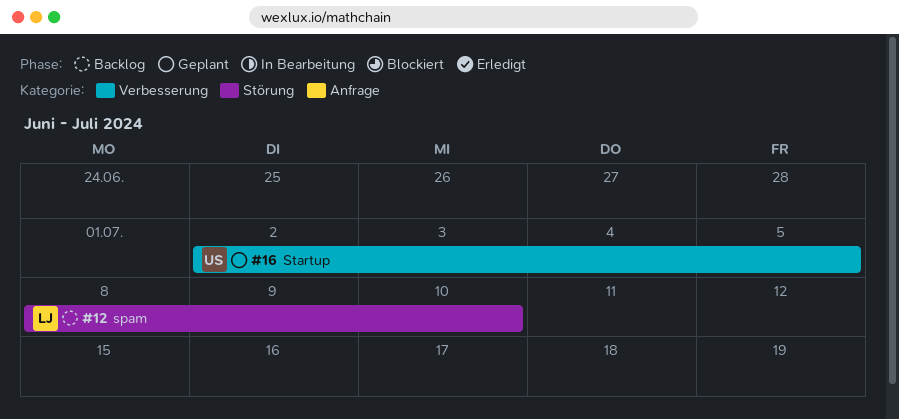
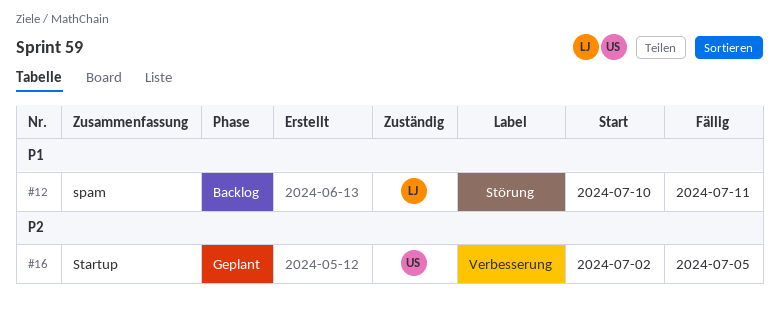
#12, start: Jul 8 -> Jul 10
#12, due: Jul 10 -> Jul 11

